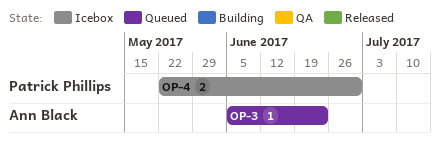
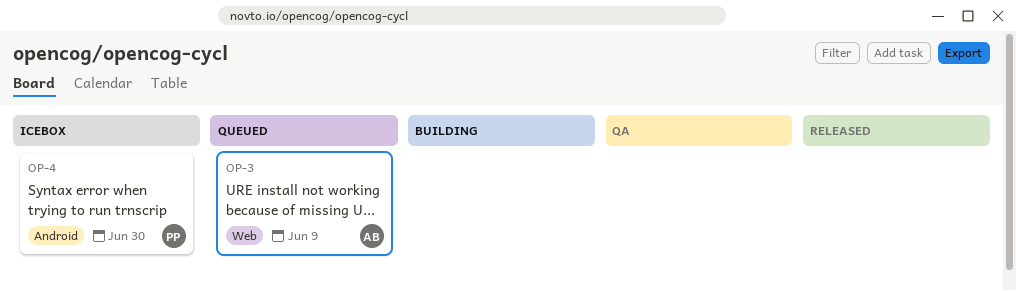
OP-3, due: Jun 23 -> Jun 9

